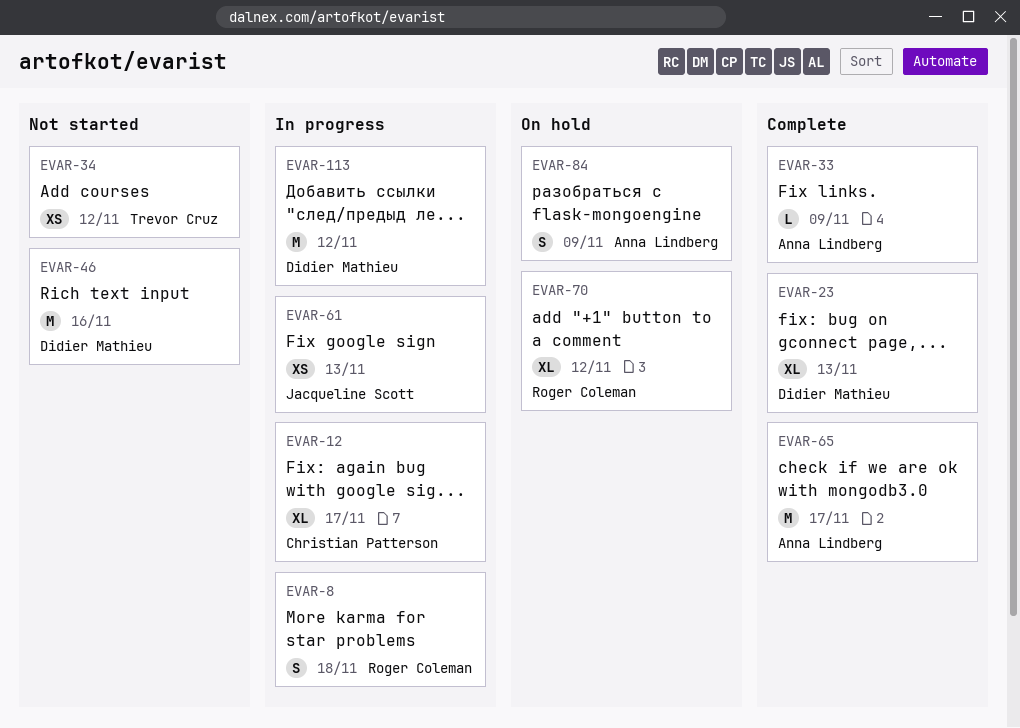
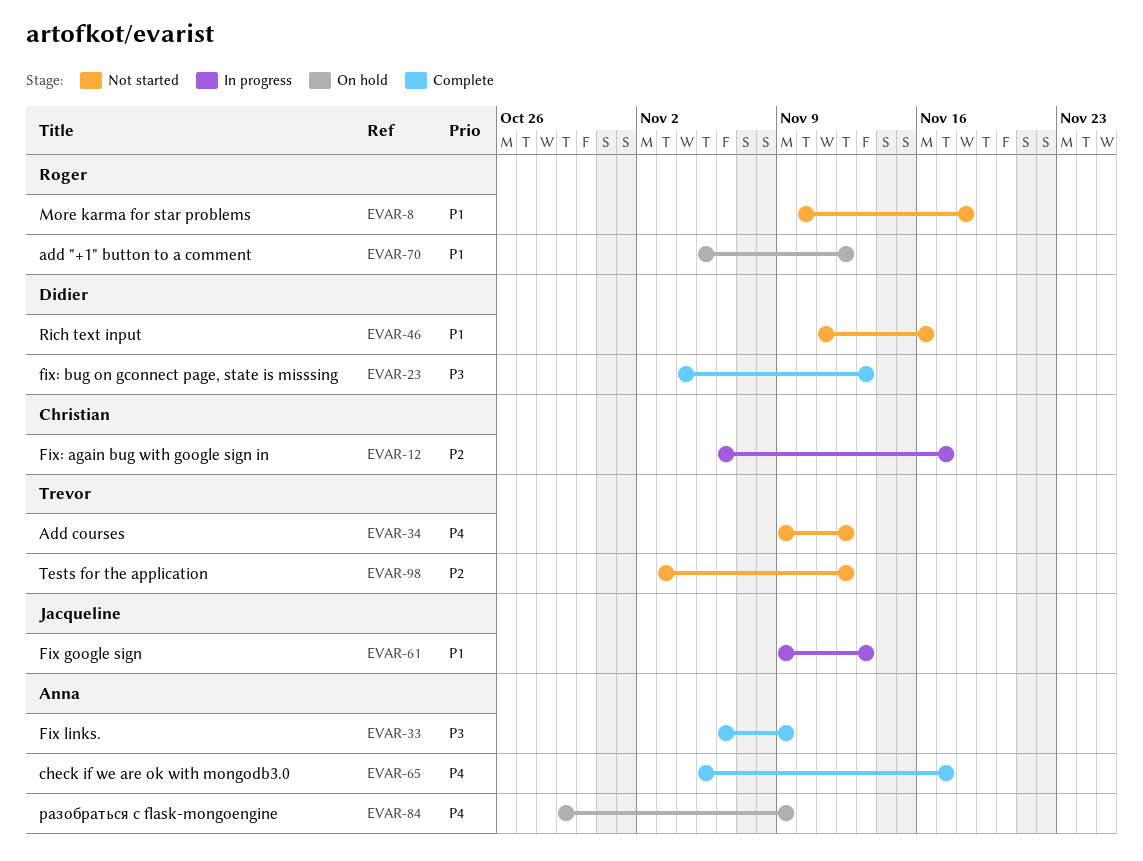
EVAR-8, status: In progress -> Not started
EVAR-98: none -> present
EVAR-113: present -> none

